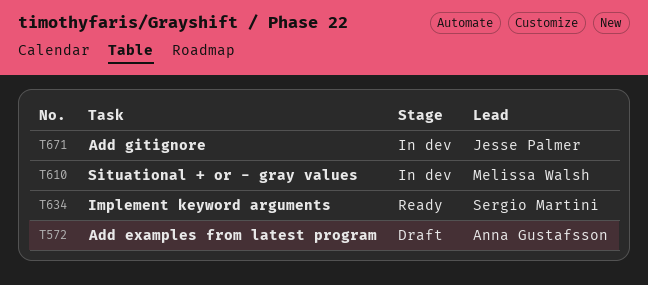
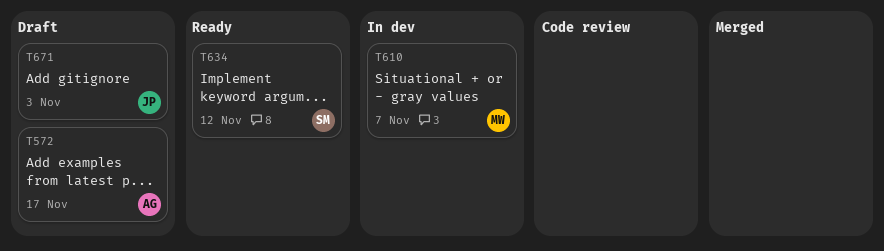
T671, status: In dev -> Draft

